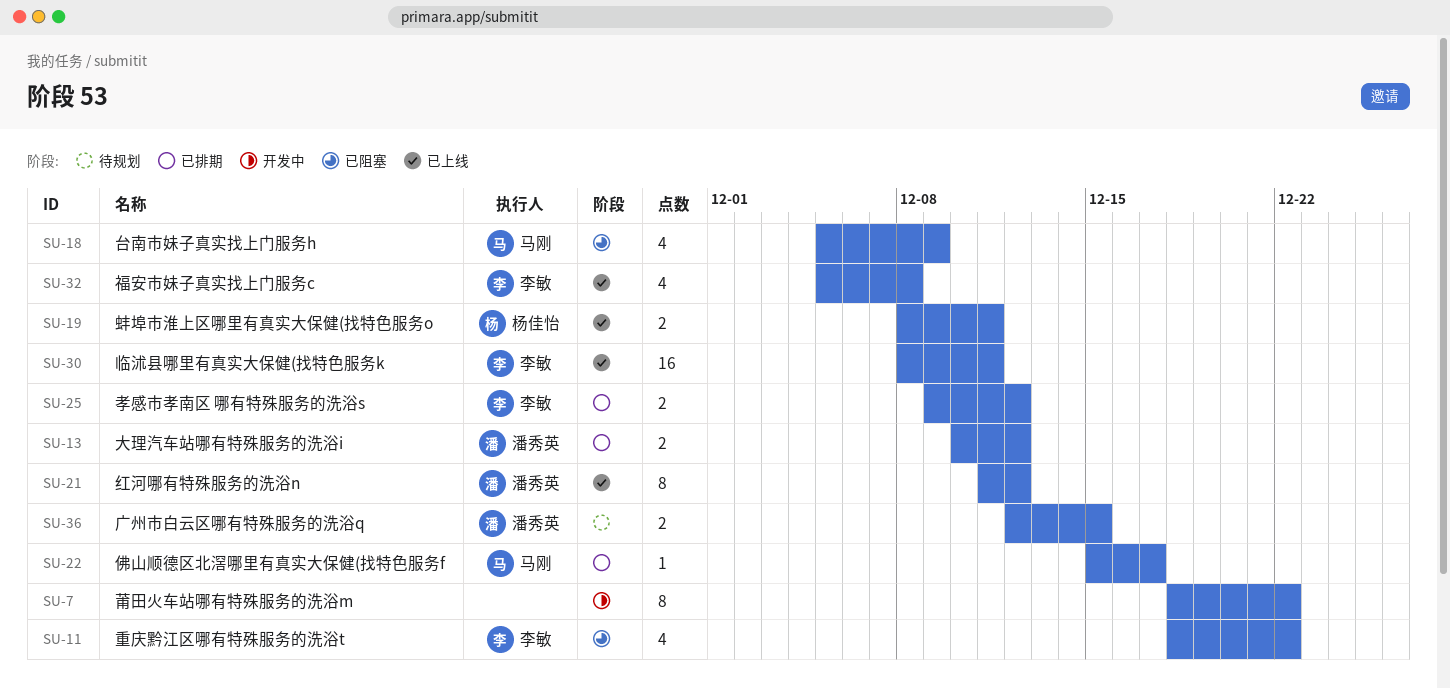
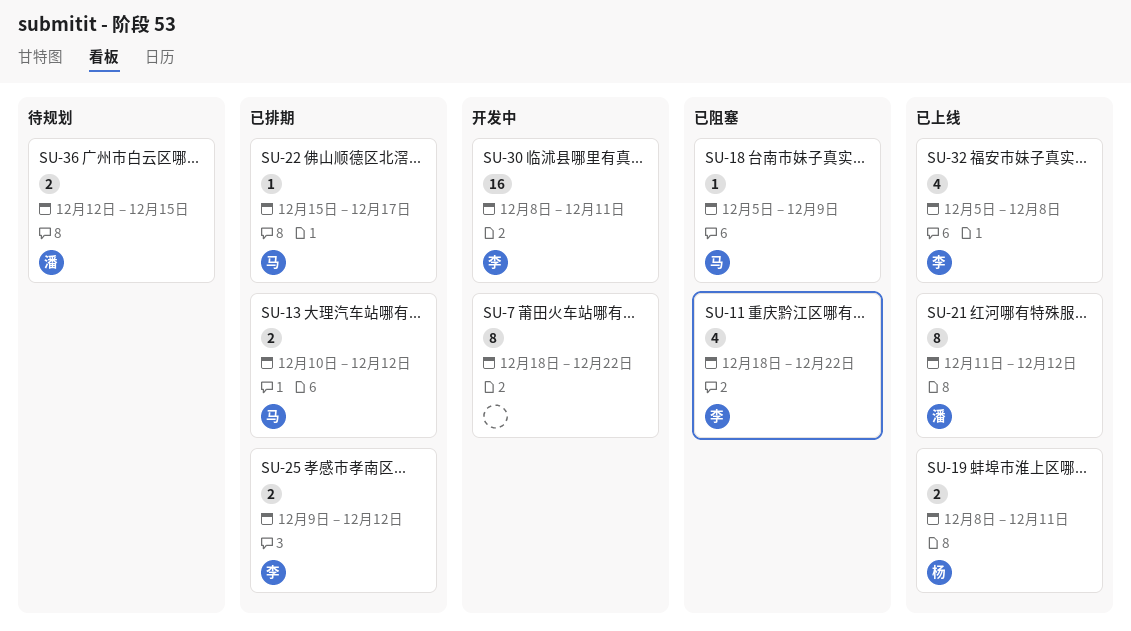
SU-13, owner: 潘秀英 -> 马刚
SU-18, estimate: 4 -> 1
SU-30, status: 已上线 -> 开发中

